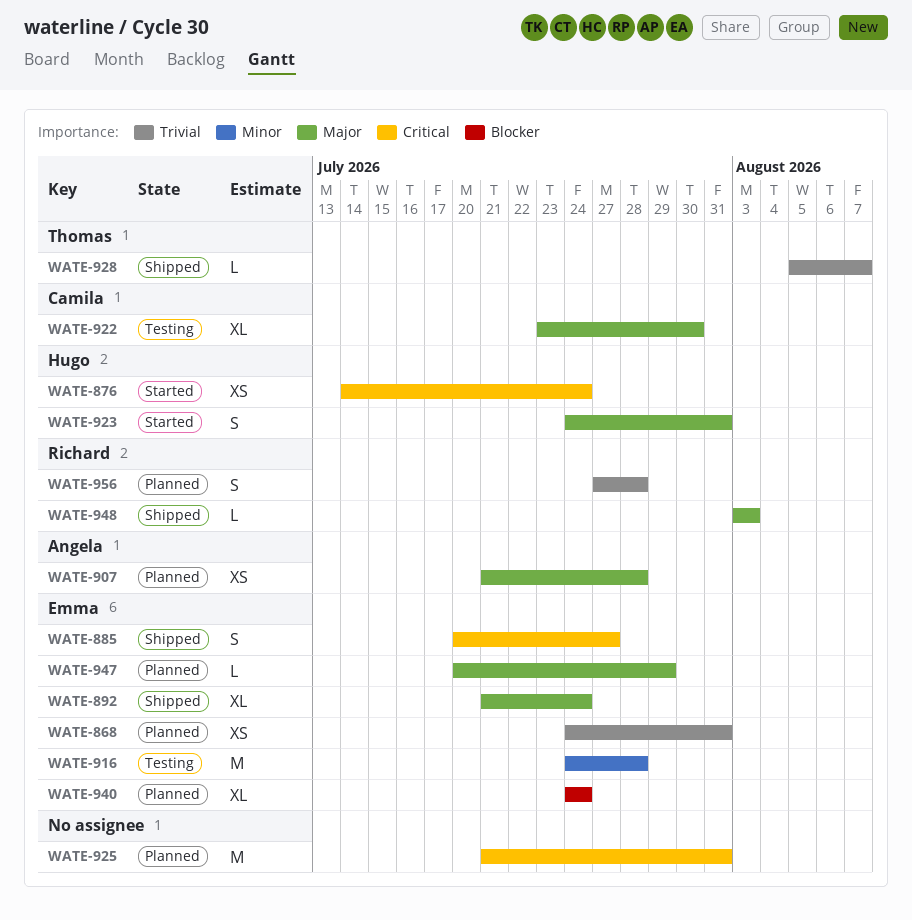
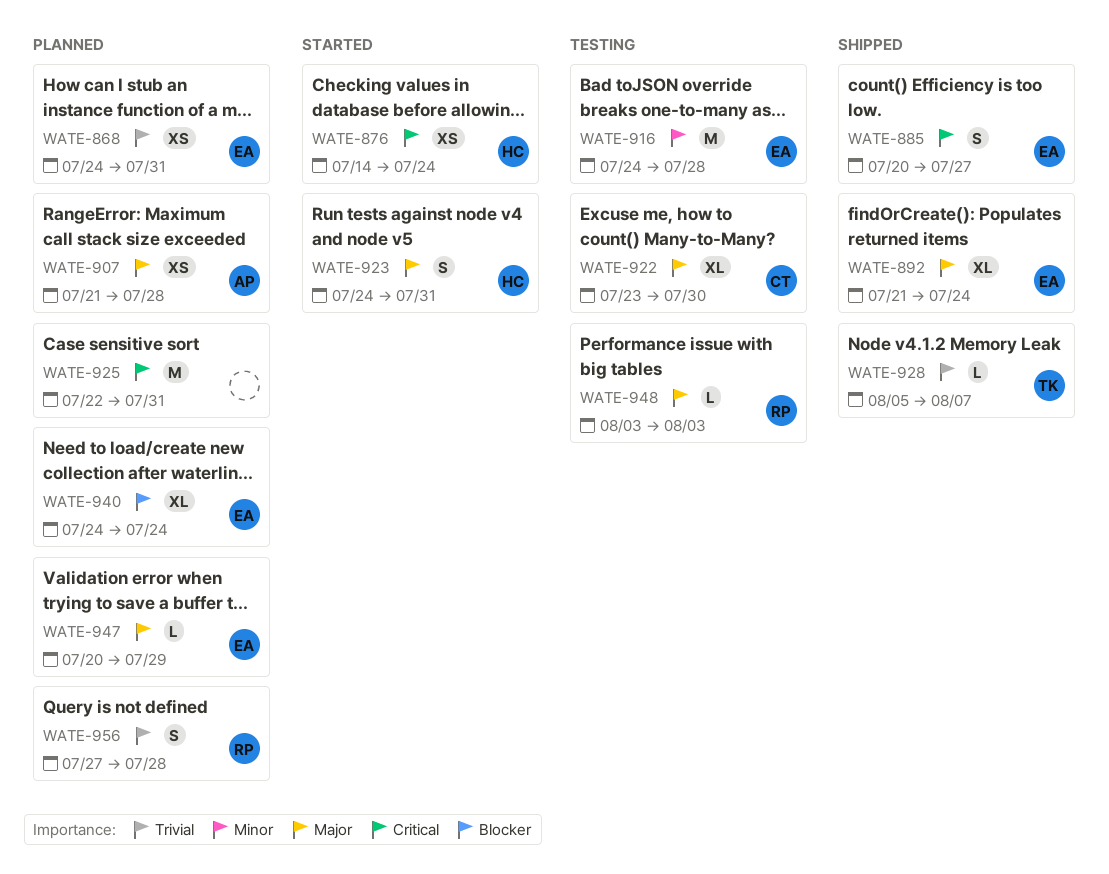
WATE-925, start: Jul 21 -> Jul 22
WATE-948, status: Shipped -> Testing

